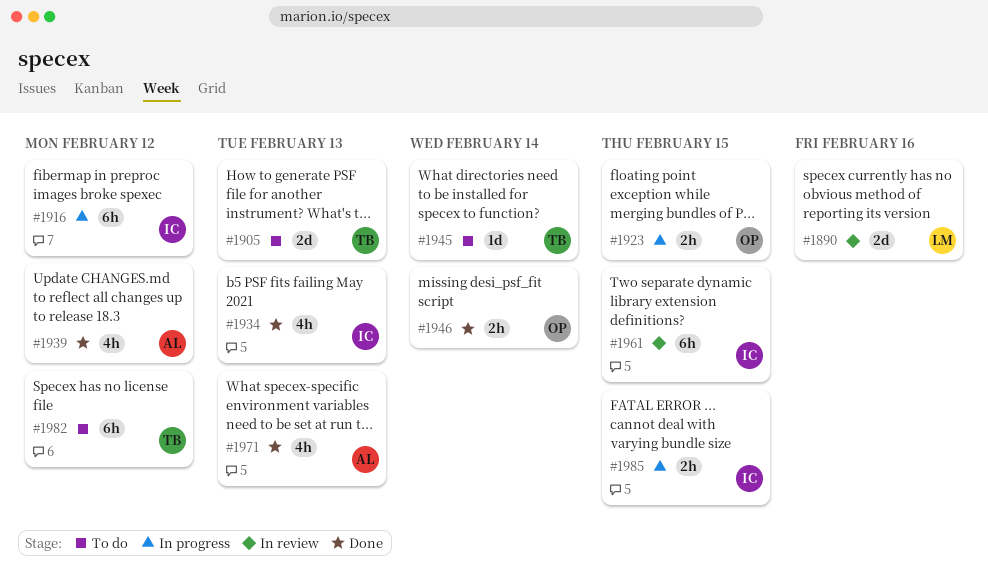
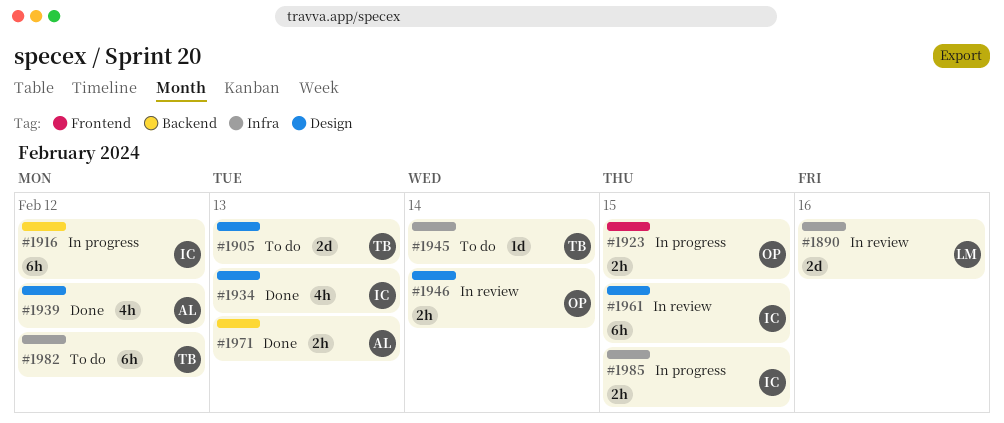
#1946, status: Done -> In review
#1971, estimate: 4h -> 2h

